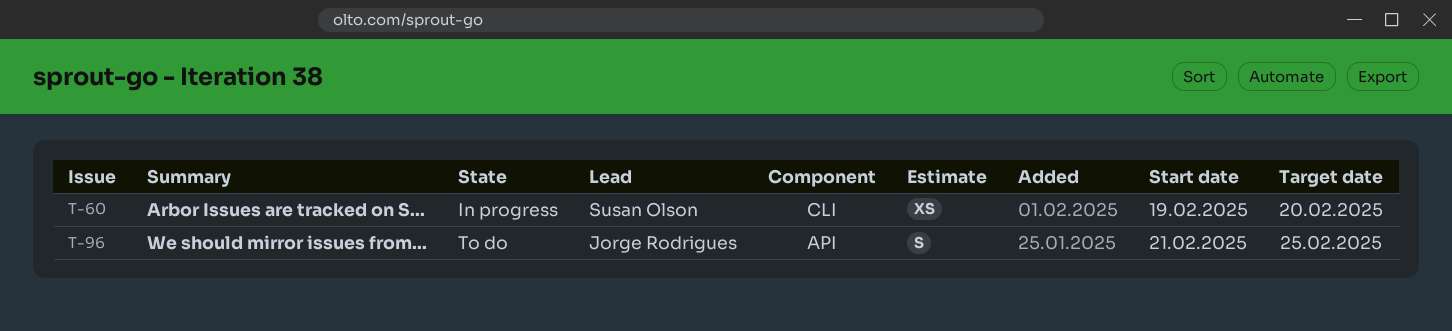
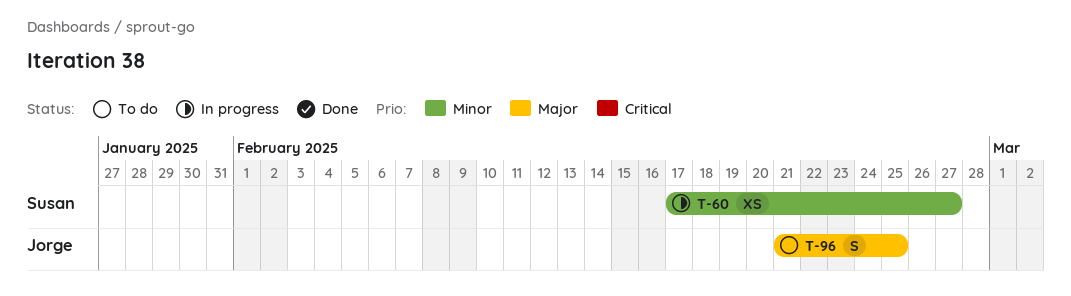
T-60, start: Feb 19 -> Feb 17
T-60, due: Feb 20 -> Feb 27

